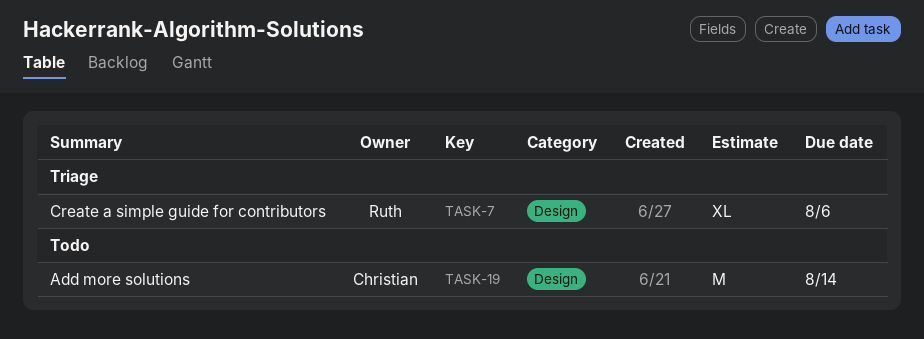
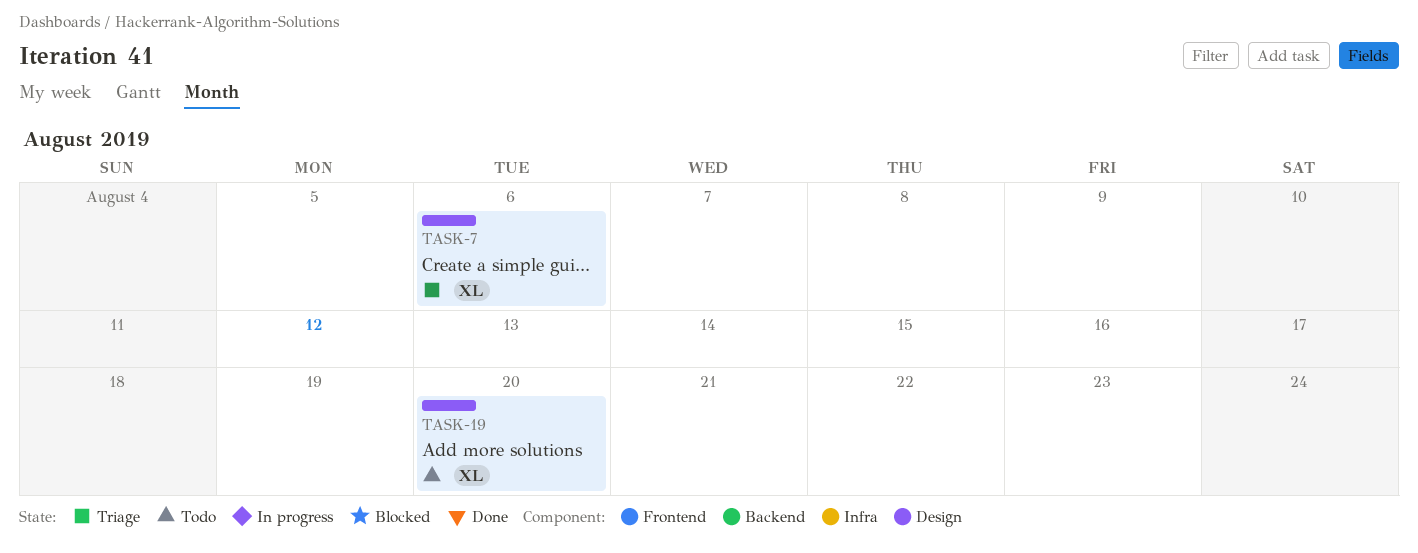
TASK-19, estimate: M -> XL
TASK-19, due: Aug 14 -> Aug 20

